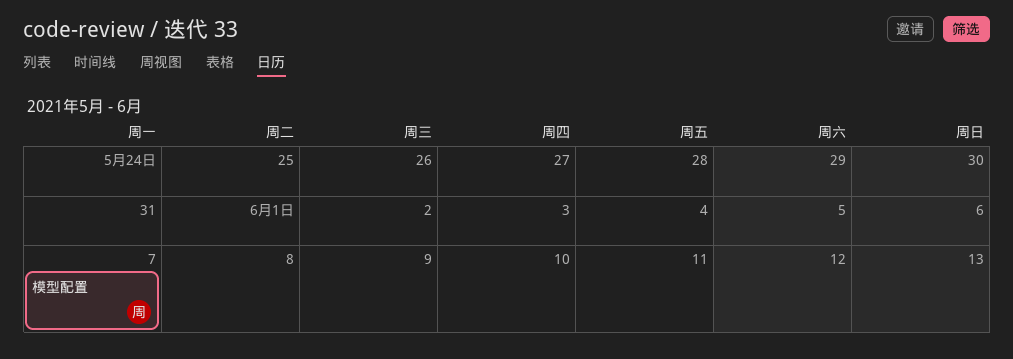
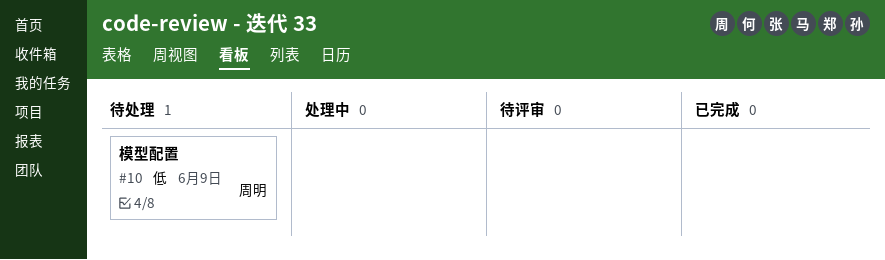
模型配置, due: Jun 7 -> Jun 9

